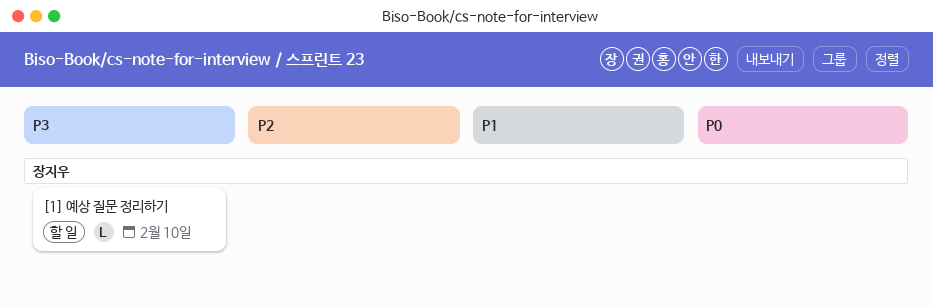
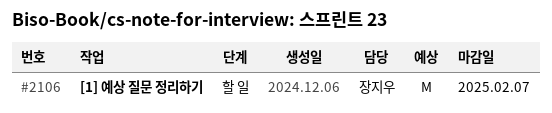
[1] 예상 질문 정리하기, estimate: L -> M
[1] 예상 질문 정리하기, due: Feb 10 -> Feb 7

